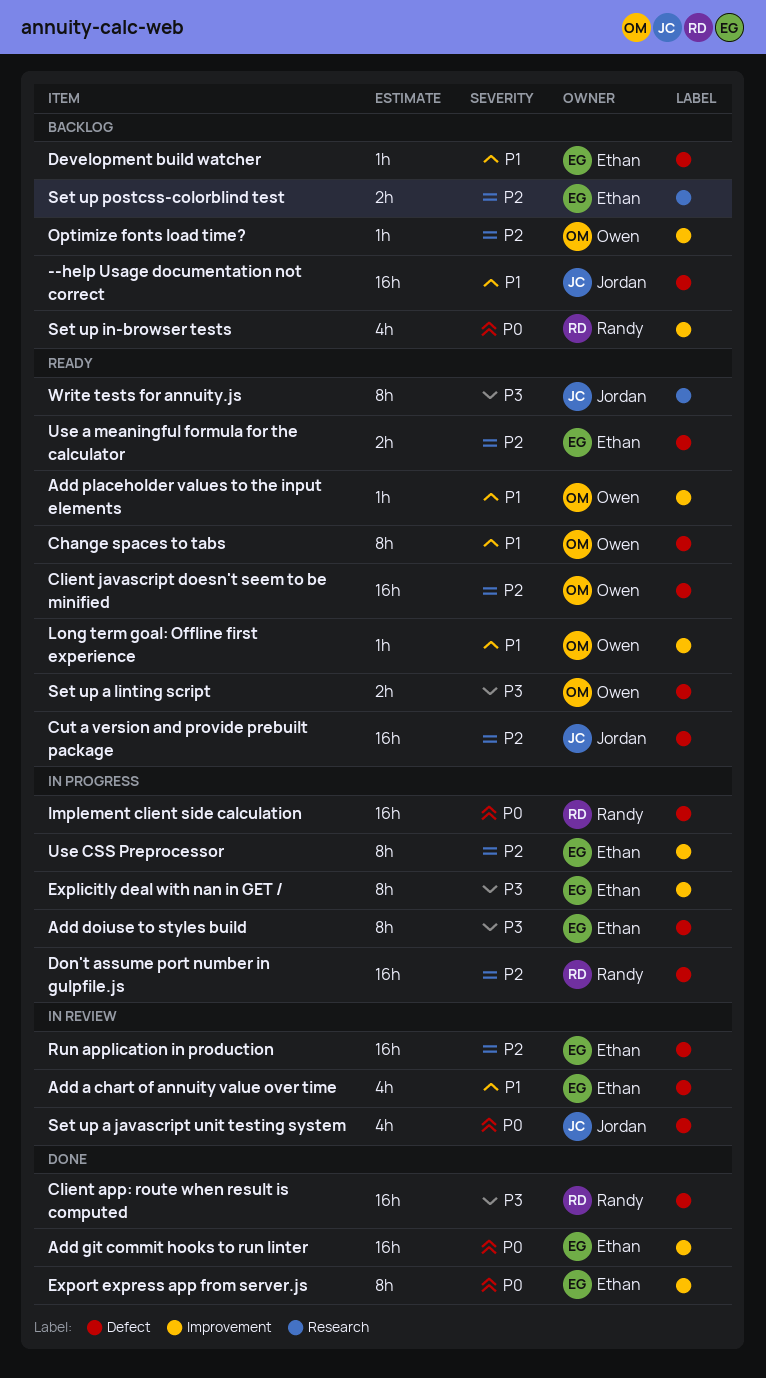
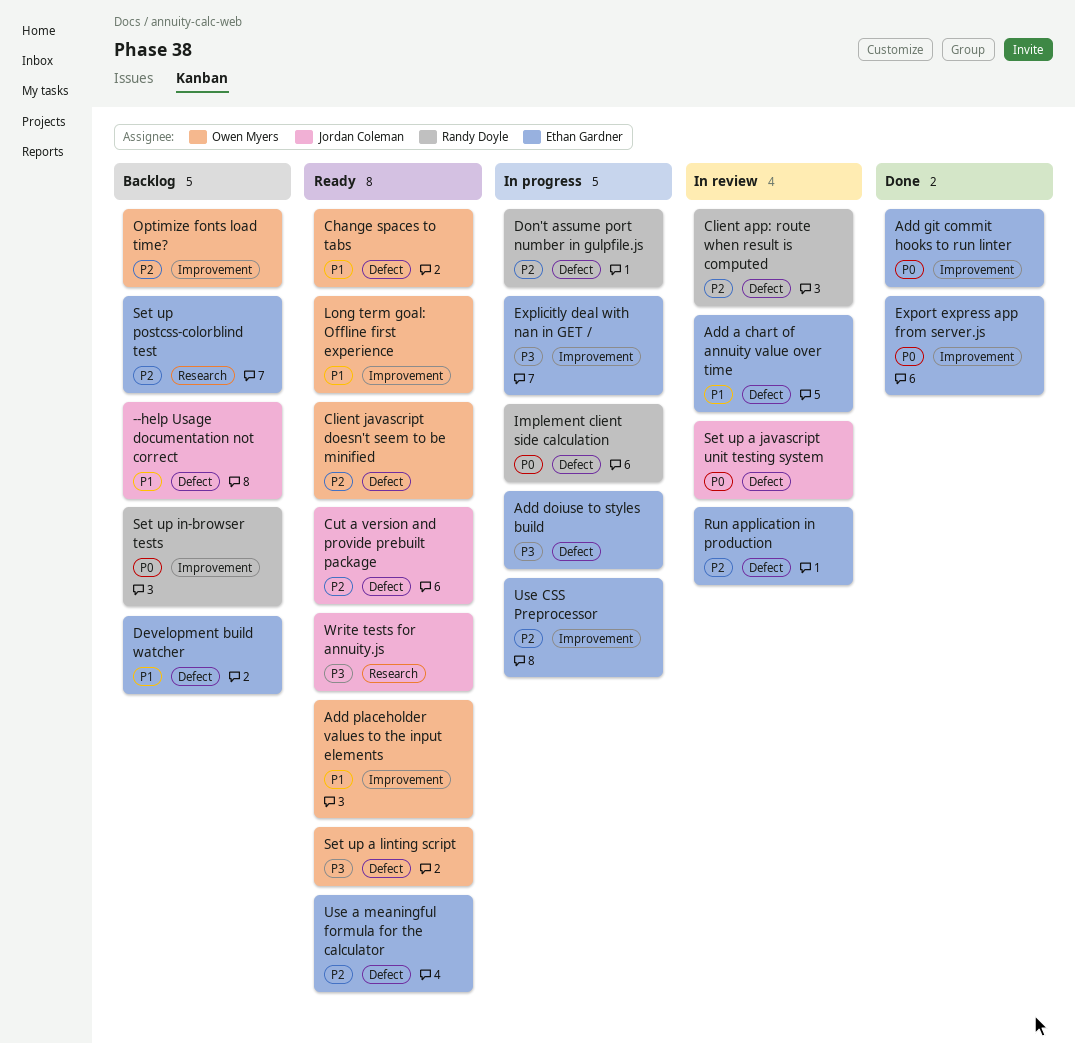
Client app: route when result is computed, status: Done -> In review
Client app: route when result is computed, priority: P3 -> P2

